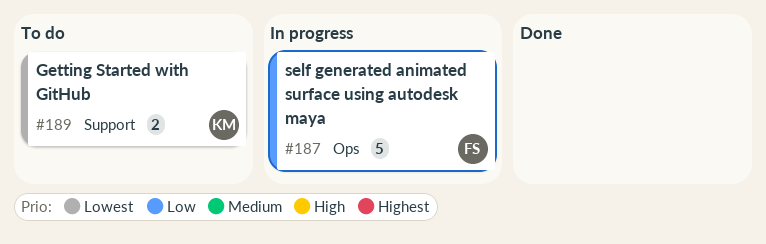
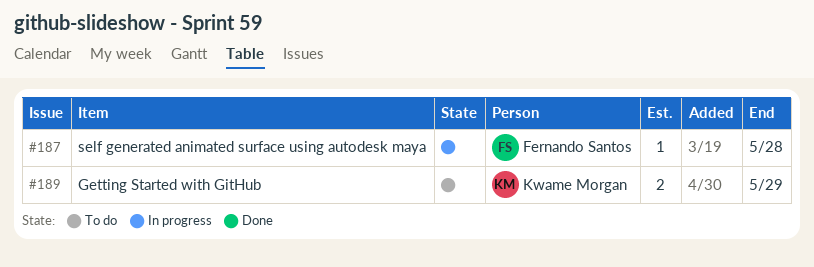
#187, estimate: 5 -> 1

